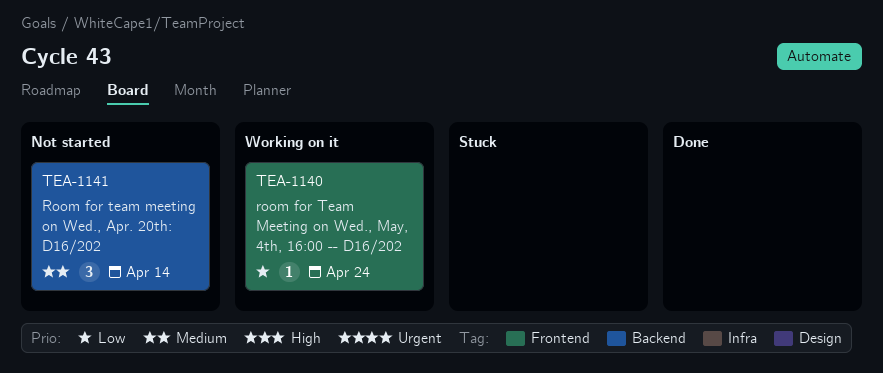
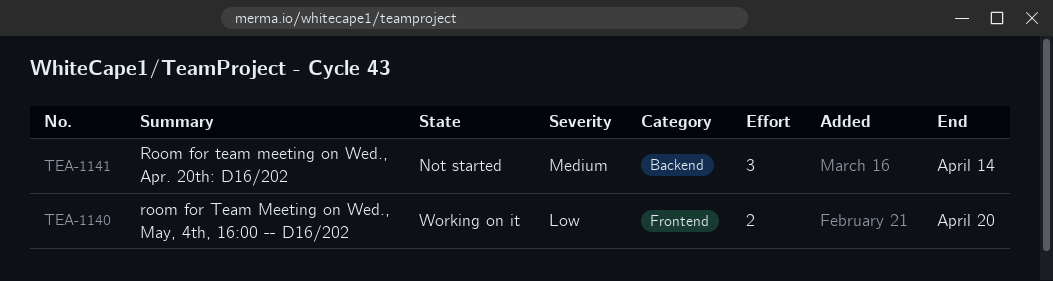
TEA-1140, estimate: 1 -> 2
TEA-1140, due: Apr 24 -> Apr 20

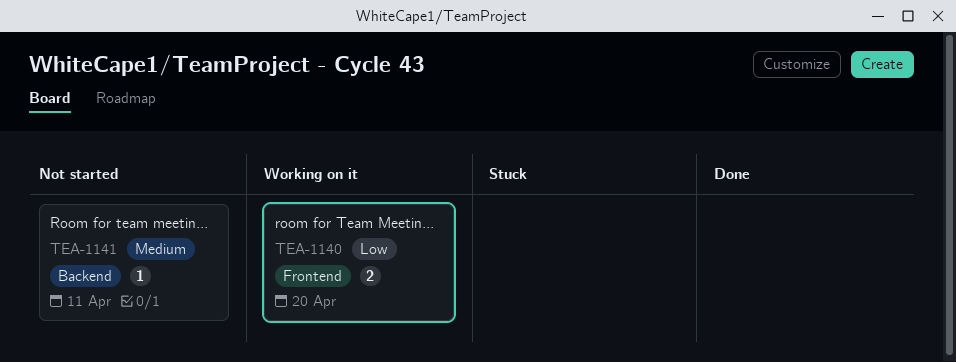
TEA-1141, estimate: 3 -> 1
TEA-1141, due: Apr 14 -> Apr 11

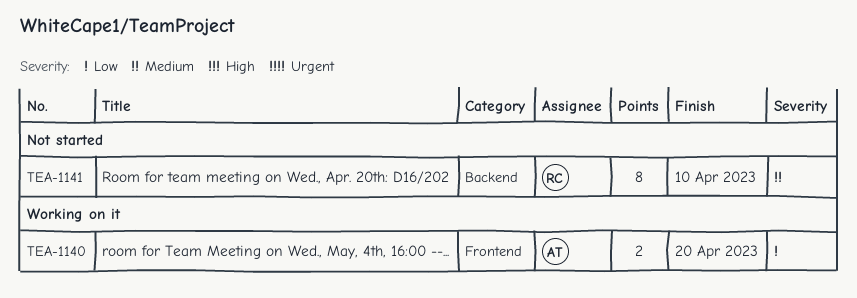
TEA-1141, estimate: 1 -> 8
TEA-1141, due: Apr 11 -> Apr 10

